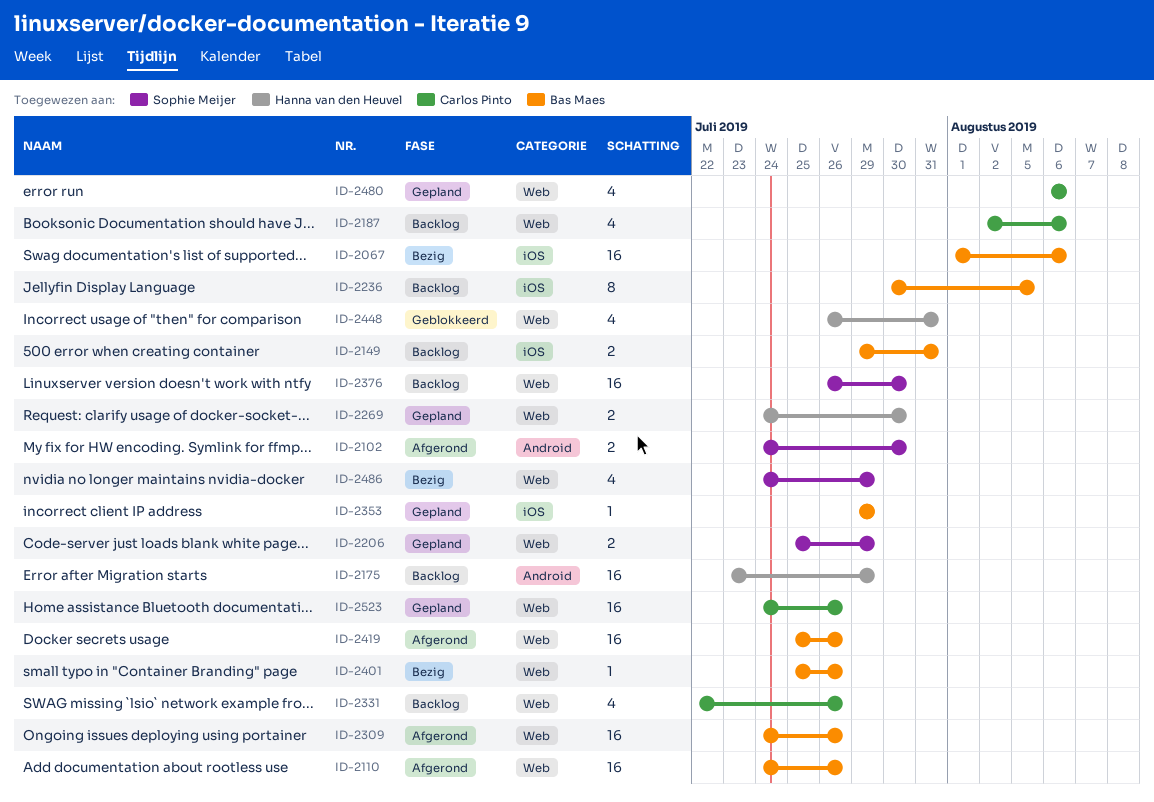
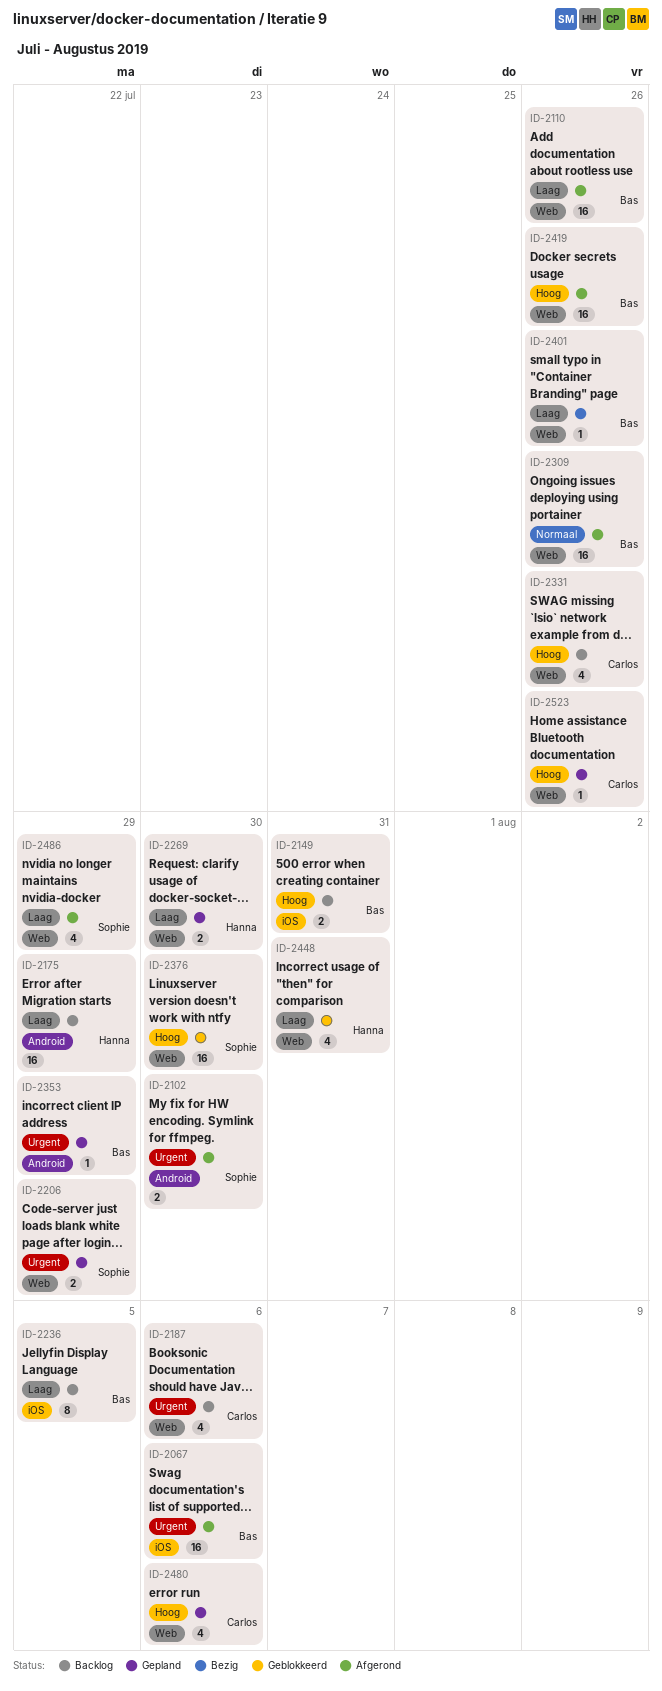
ID-2067, status: Bezig -> Afgerond
ID-2353, label: iOS -> Android
ID-2376, status: Backlog -> Geblokkeerd
ID-2486, status: Bezig -> Afgerond
ID-2523, estimate: 16 -> 1

